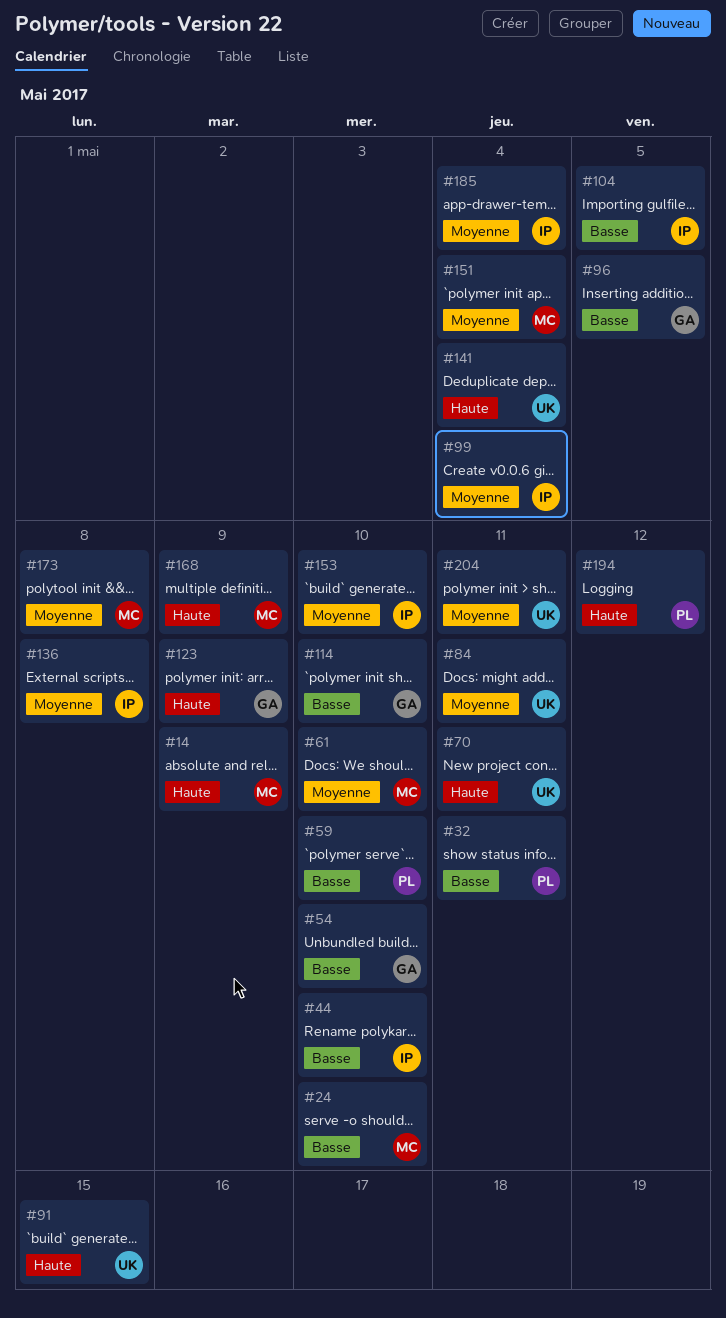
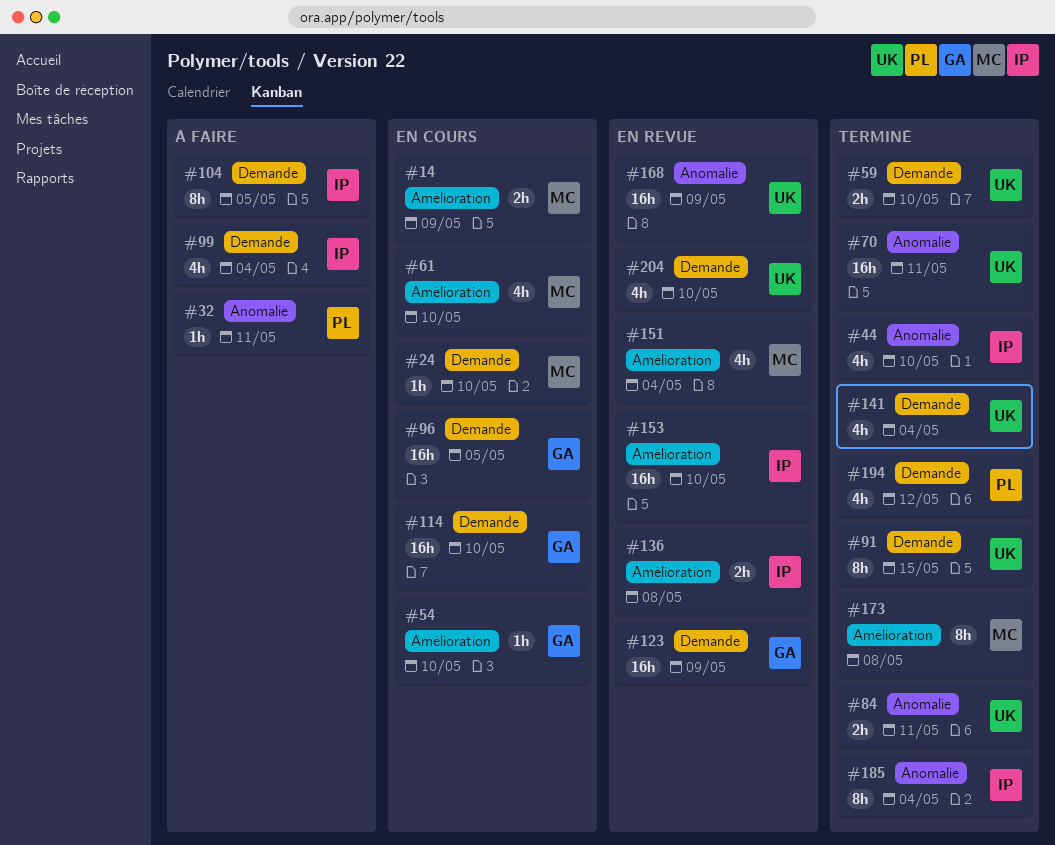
#59, owner: PL -> UK
#168, owner: MC -> UK
#204, due: May 11 -> May 10

